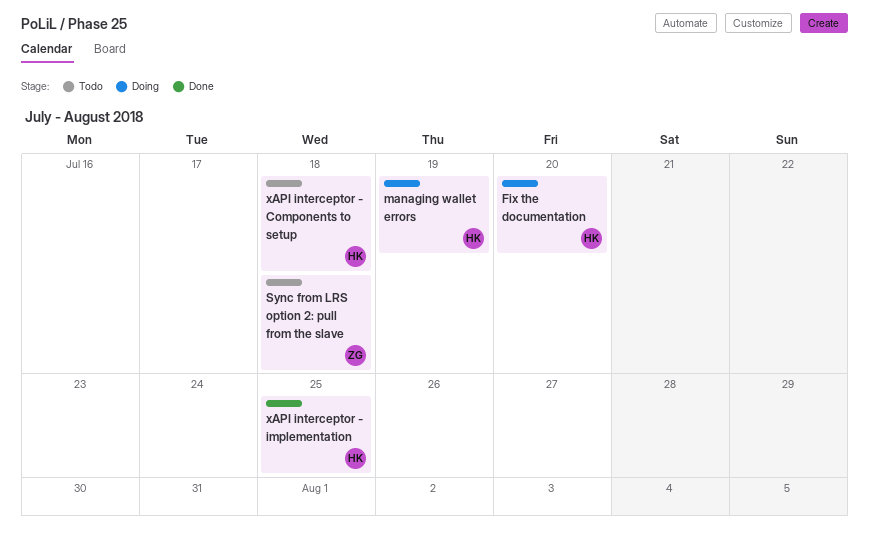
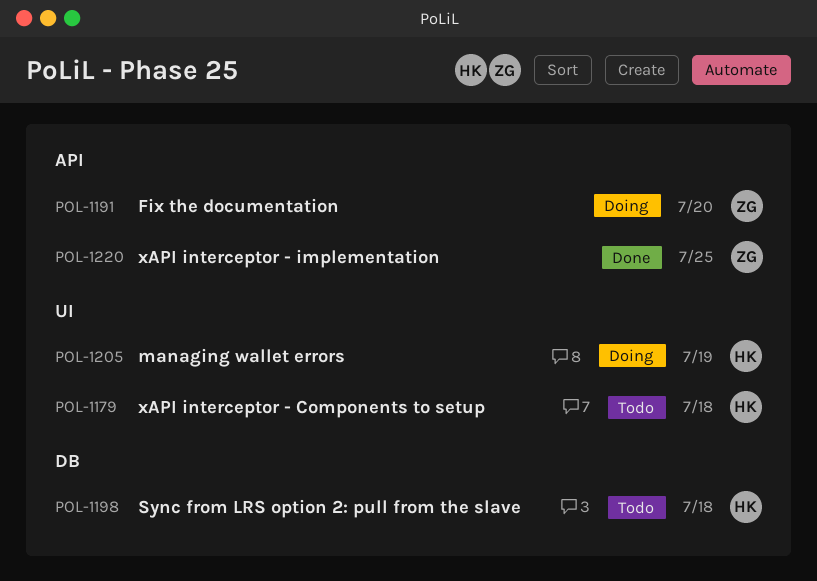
Fix the documentation, owner: HK -> ZG
Sync from LRS option 2: pull from the slave, owner: ZG -> HK
xAPI interceptor - implementation, owner: HK -> ZG

